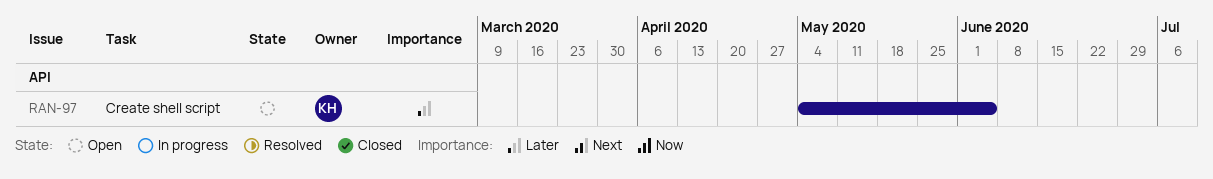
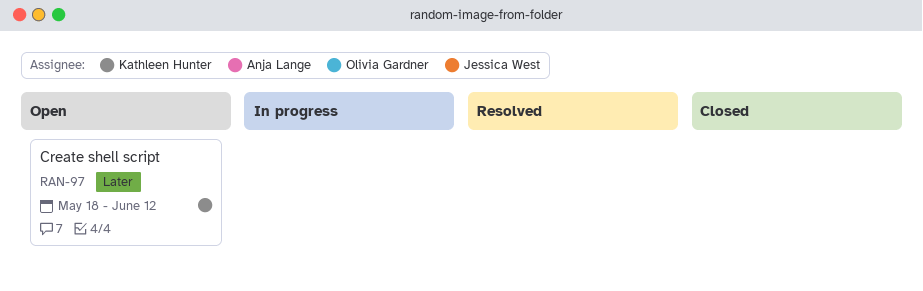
RAN-97, start: May 4 -> May 18
RAN-97, due: Jun 5 -> Jun 12

